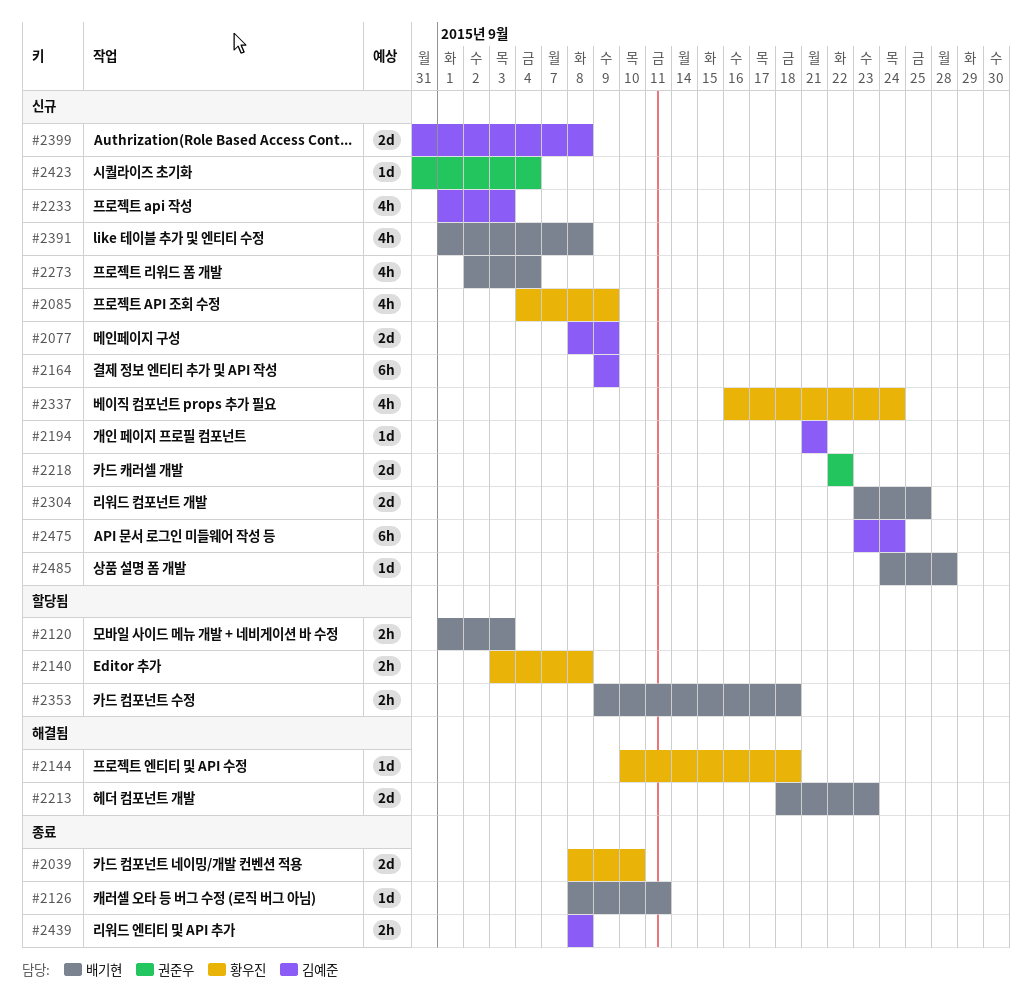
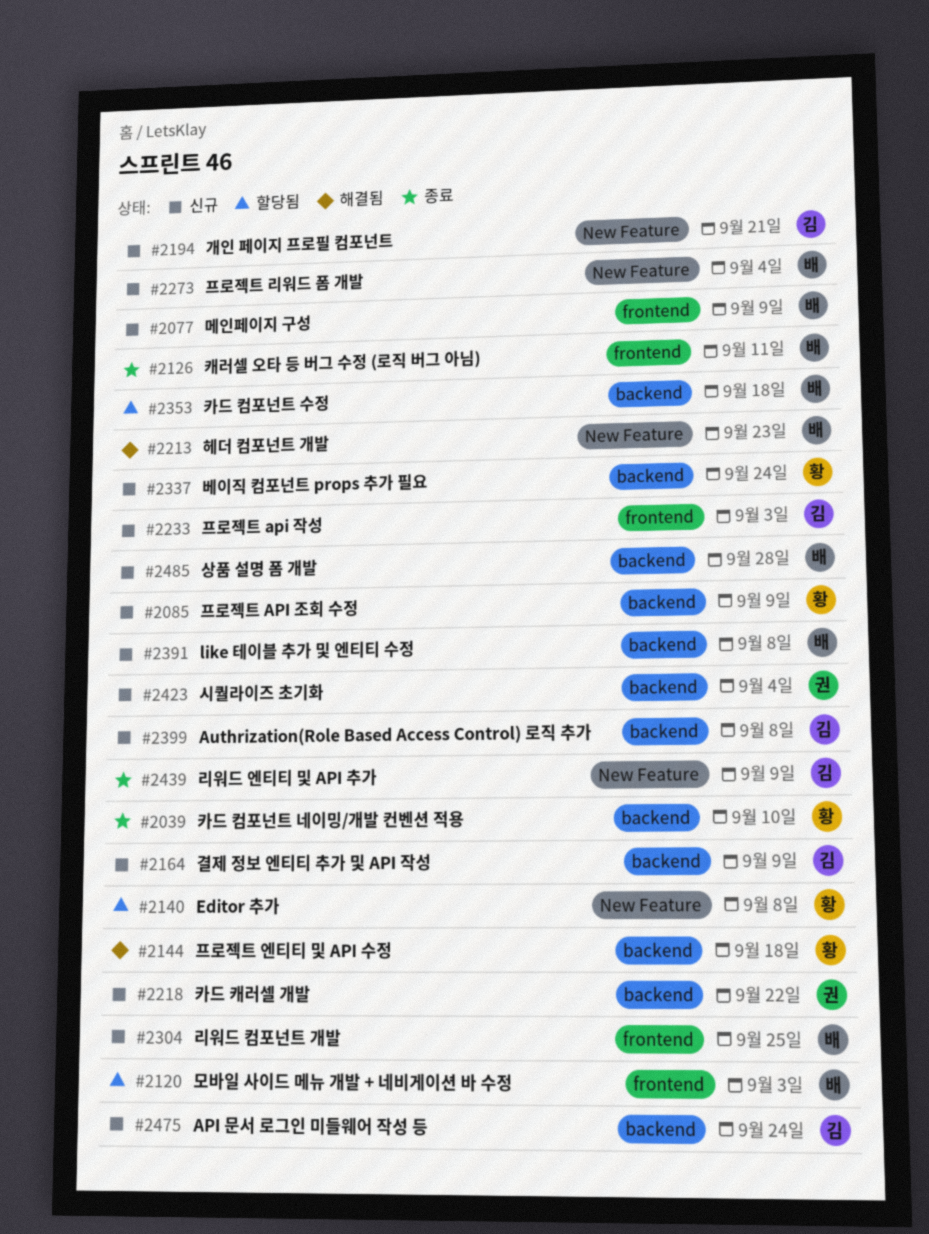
#2077, owner: 김예준 -> 배기현
#2439, due: Sep 8 -> Sep 9

